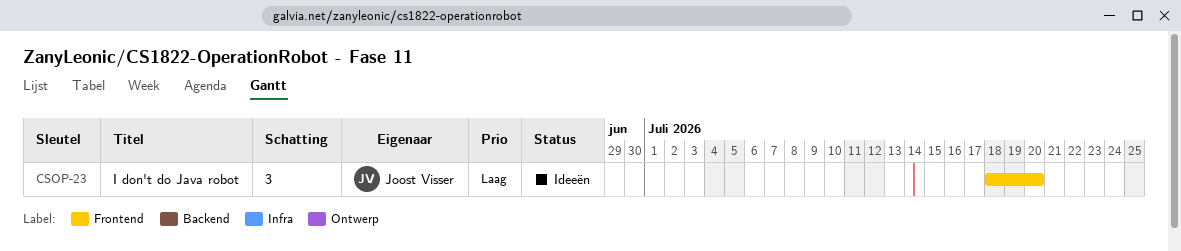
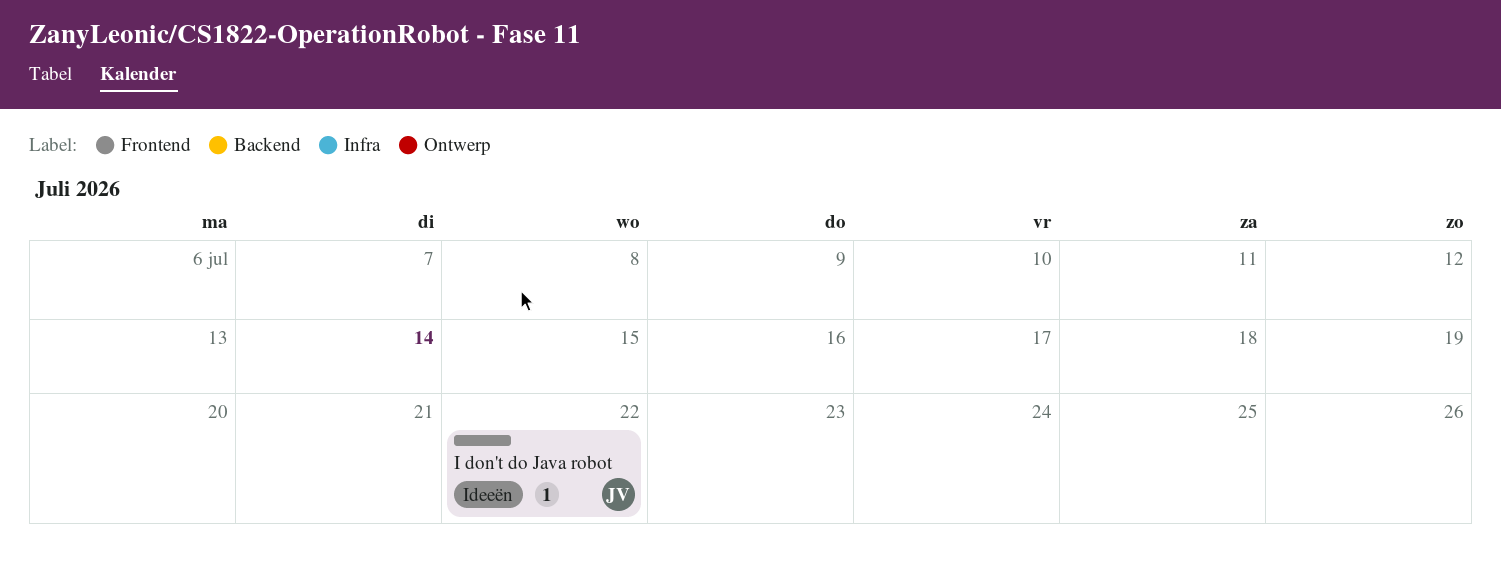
I don't do Java robot, estimate: 3 -> 1
I don't do Java robot, due: Jul 20 -> Jul 22

